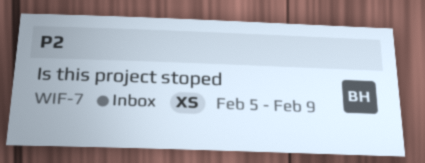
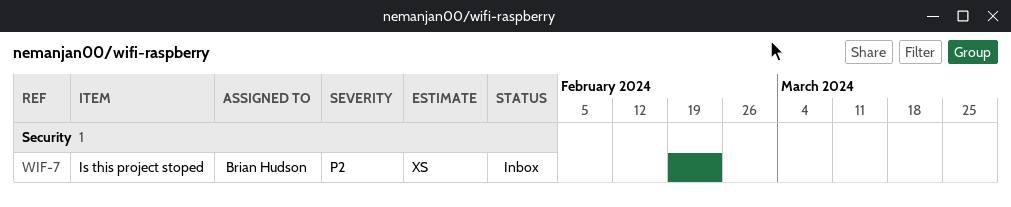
WIF-7, start: Feb 5 -> Feb 19
WIF-7, due: Feb 9 -> Feb 23

